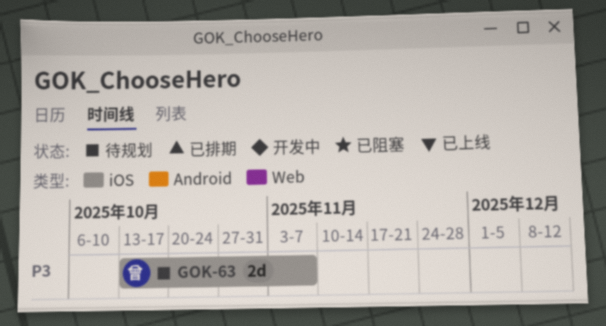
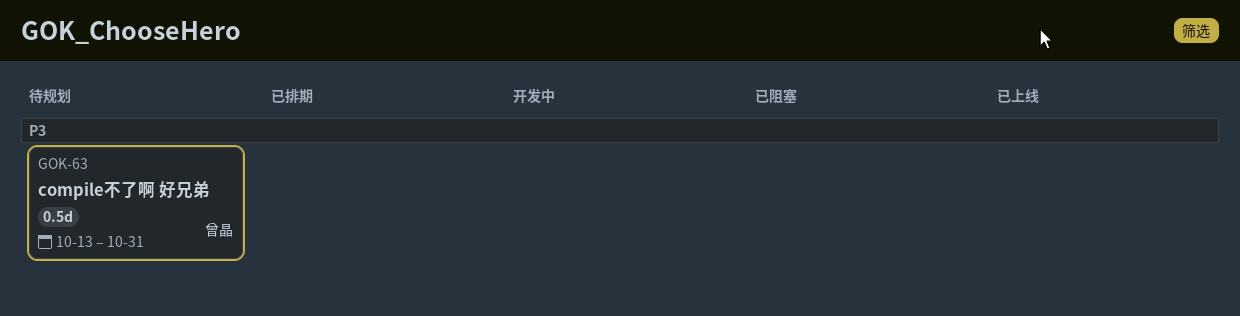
GOK-63, estimate: 2d -> 0.5d
GOK-63, due: Nov 7 -> Oct 31

